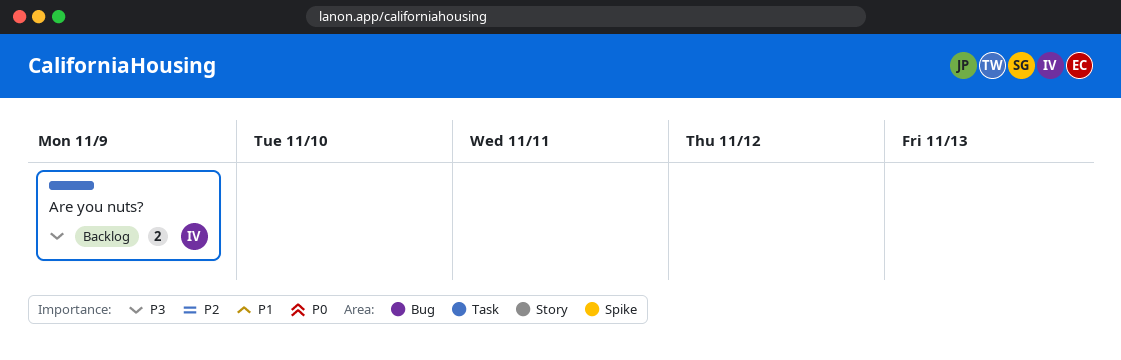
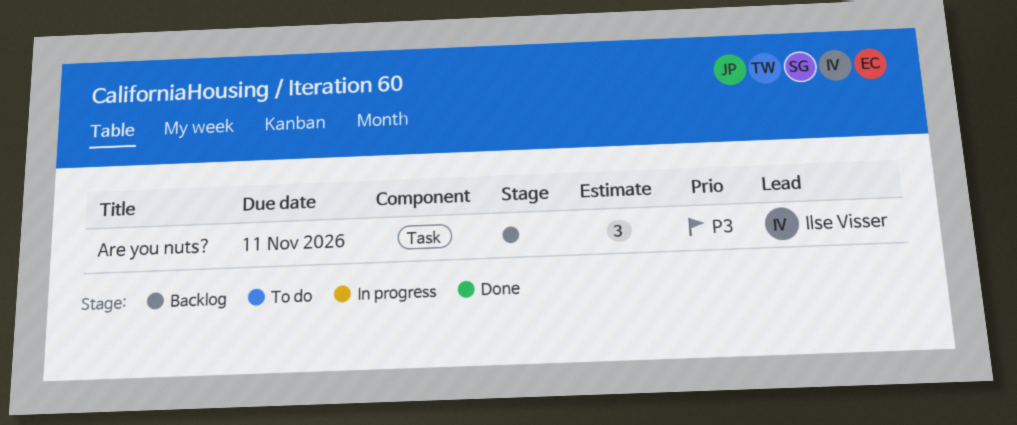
Are you nuts?, estimate: 2 -> 3
Are you nuts?, due: Nov 9 -> Nov 11

